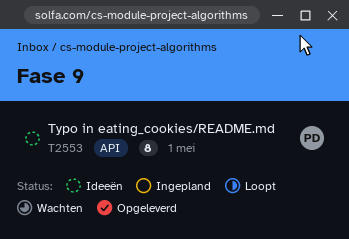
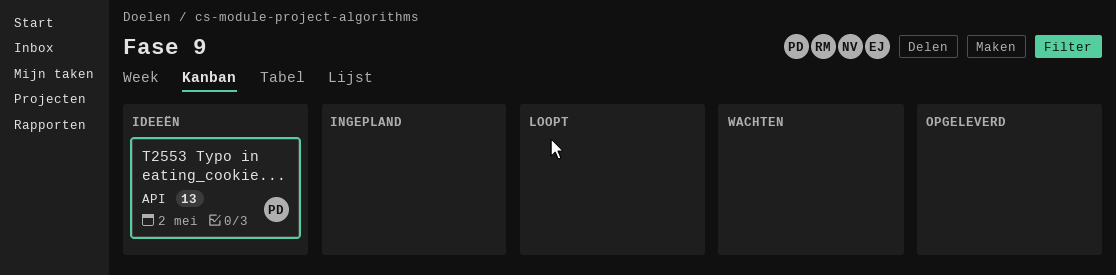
T2553, estimate: 8 -> 13
T2553, due: May 1 -> May 2

